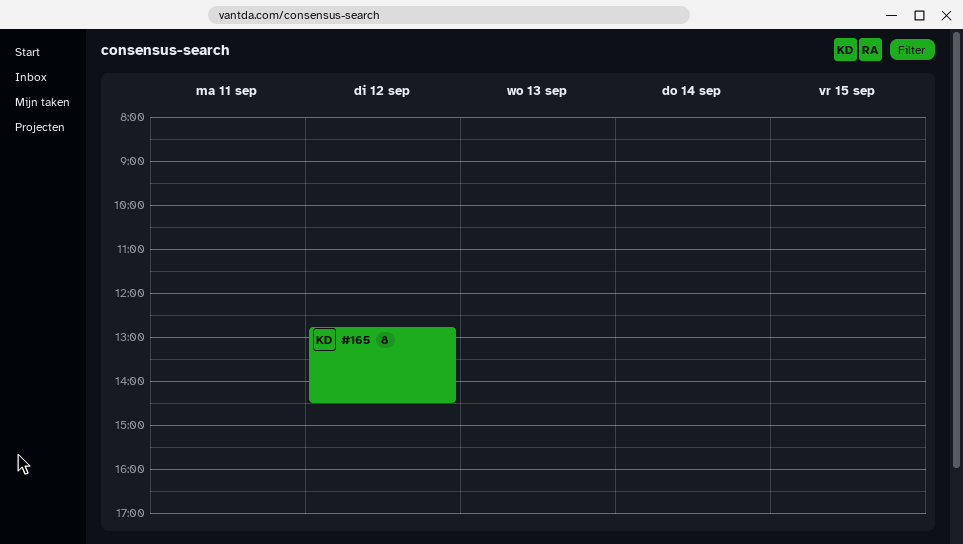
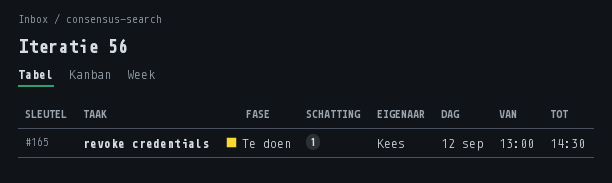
#165, estimate: 8 -> 1
#165, begins: 12:45 -> 13:00

